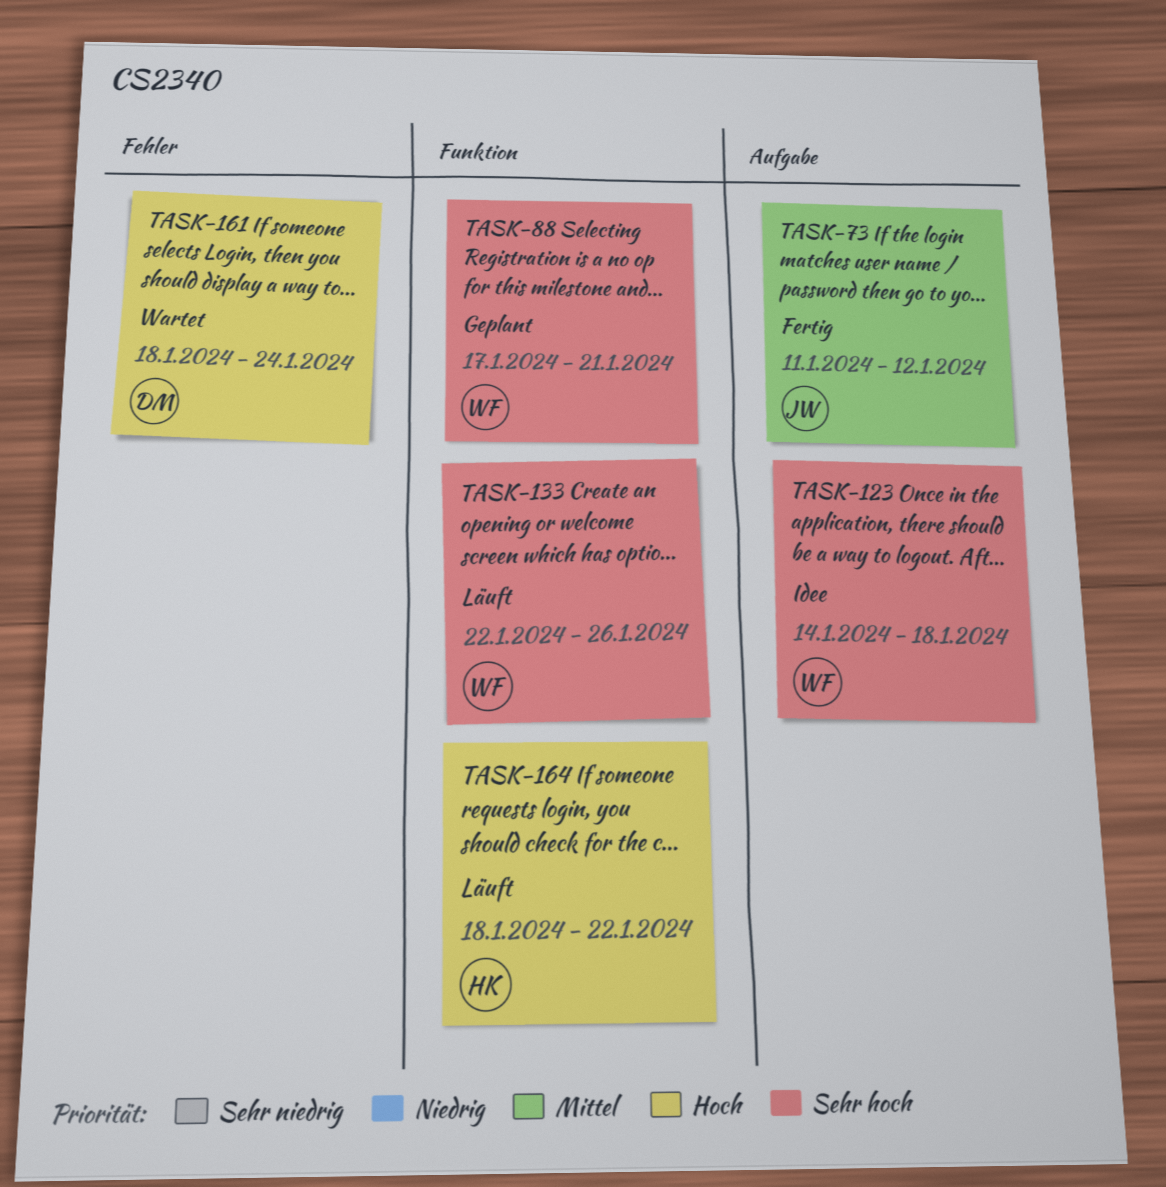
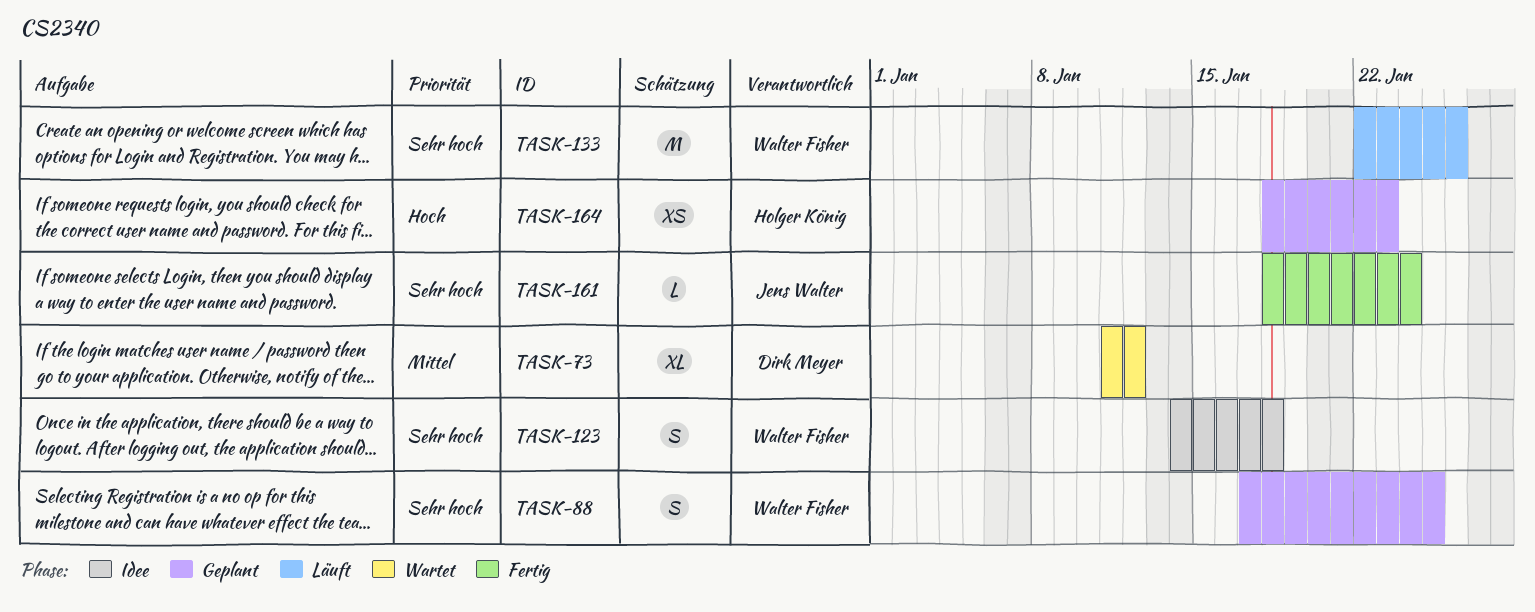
TASK-73, status: Fertig -> Wartet
TASK-73, owner: Jens Walter -> Dirk Meyer
TASK-88, due: Jan 21 -> Jan 25
TASK-161, status: Wartet -> Fertig
TASK-161, owner: Dirk Meyer -> Jens Walter
TASK-161, priority: Hoch -> Sehr hoch
TASK-164, status: Läuft -> Geplant
TASK-164, due: Jan 22 -> Jan 23

